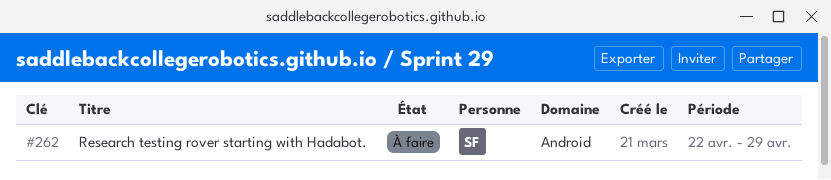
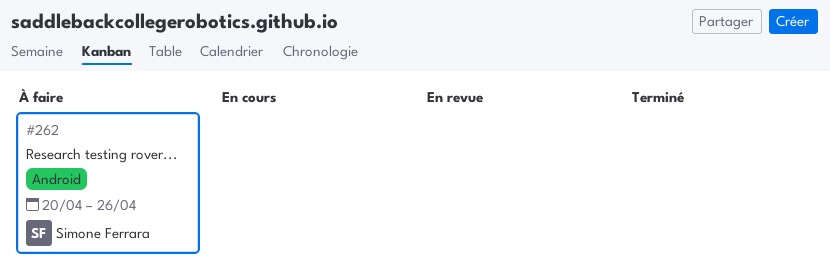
#262, start: Apr 22 -> Apr 20
#262, due: Apr 29 -> Apr 26

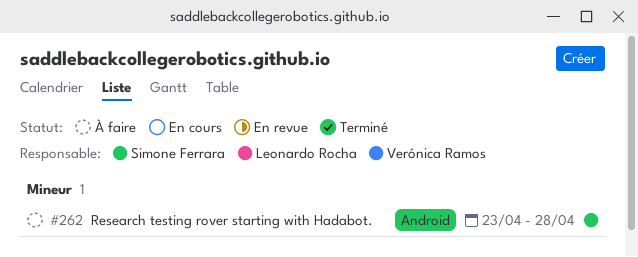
#262, start: Apr 20 -> Apr 23
#262, due: Apr 26 -> Apr 28

